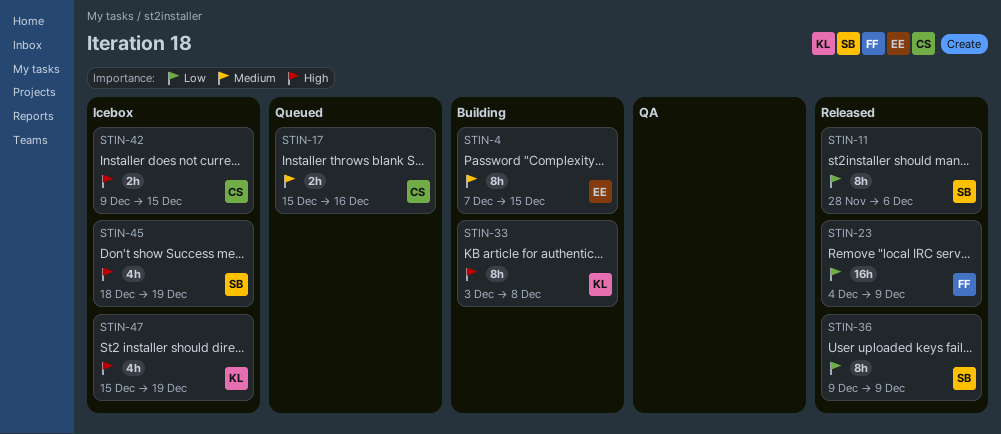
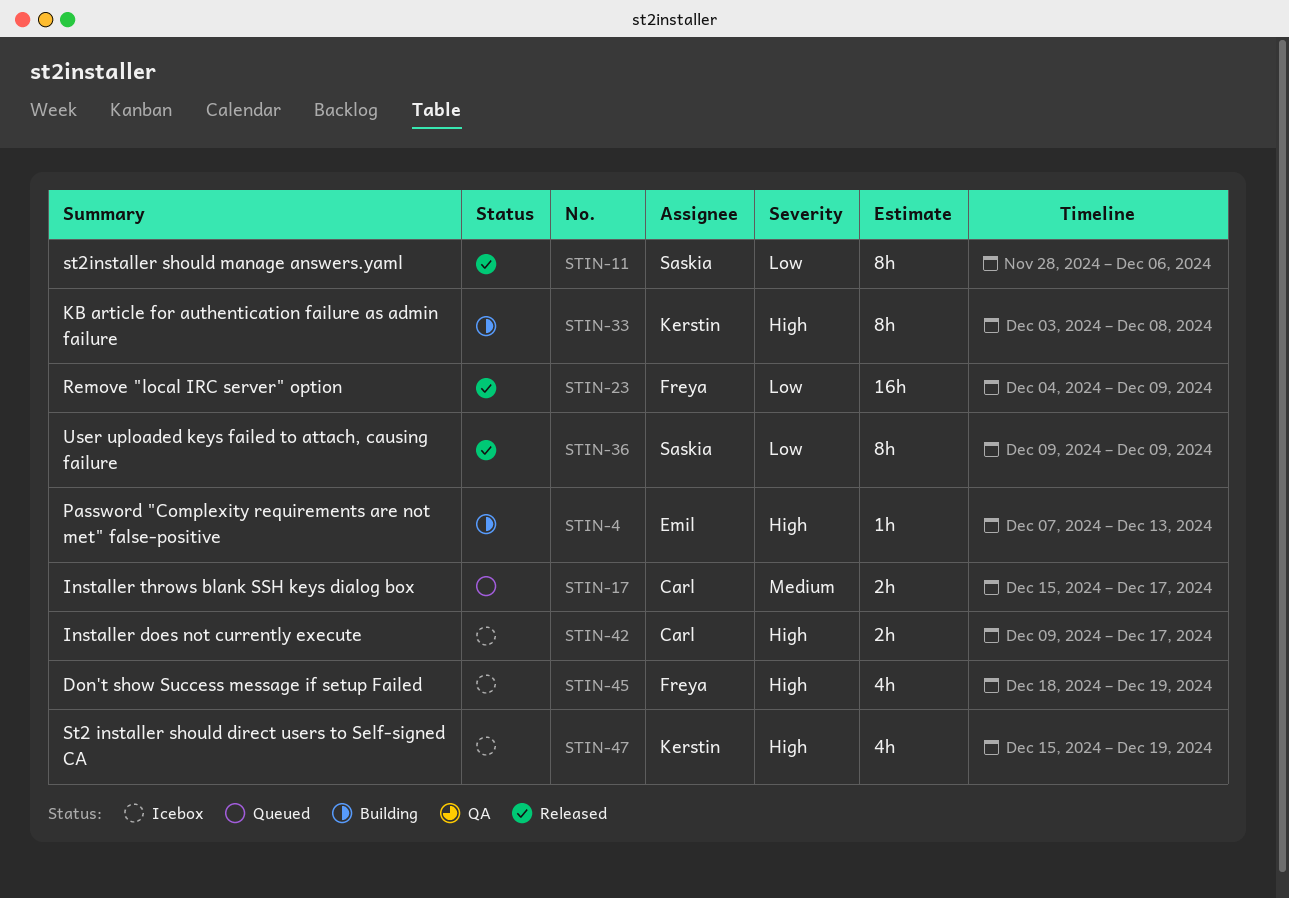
STIN-4, priority: Medium -> High
STIN-4, estimate: 8h -> 1h
STIN-4, due: Dec 15 -> Dec 13
STIN-17, due: Dec 16 -> Dec 17
STIN-42, due: Dec 15 -> Dec 17
STIN-45, owner: Saskia -> Freya

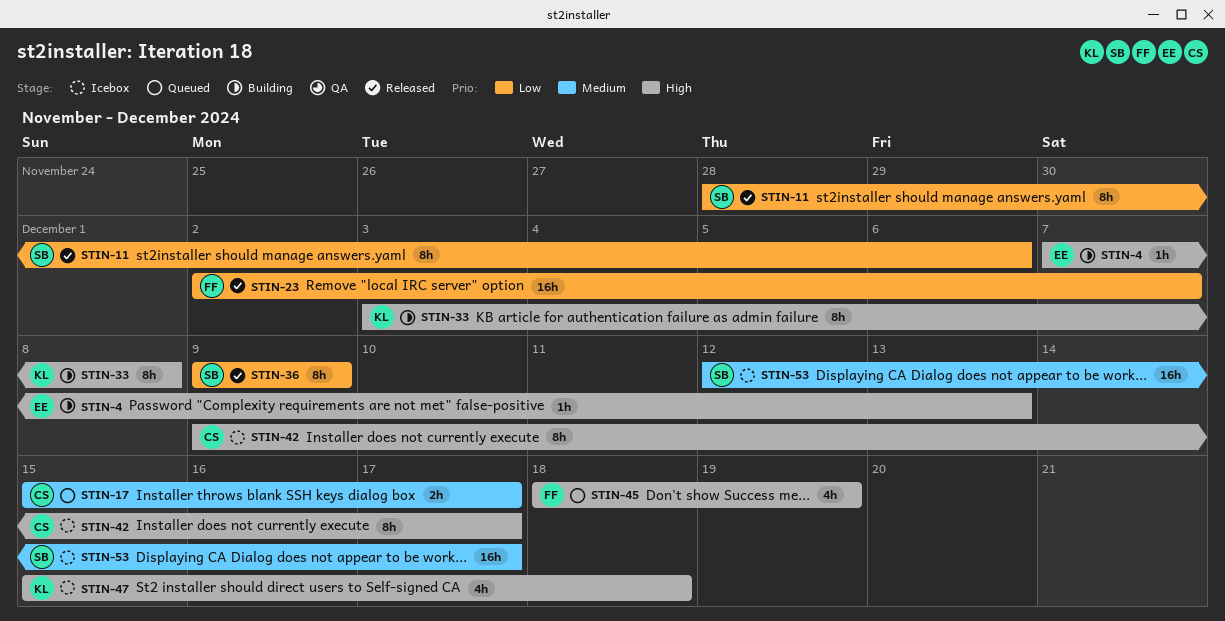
STIN-23, start: Dec 4 -> Dec 2
STIN-23, due: Dec 9 -> Dec 7
STIN-42, estimate: 2h -> 8h
STIN-45, status: Icebox -> Queued
STIN-47, due: Dec 19 -> Dec 18
STIN-53: none -> present

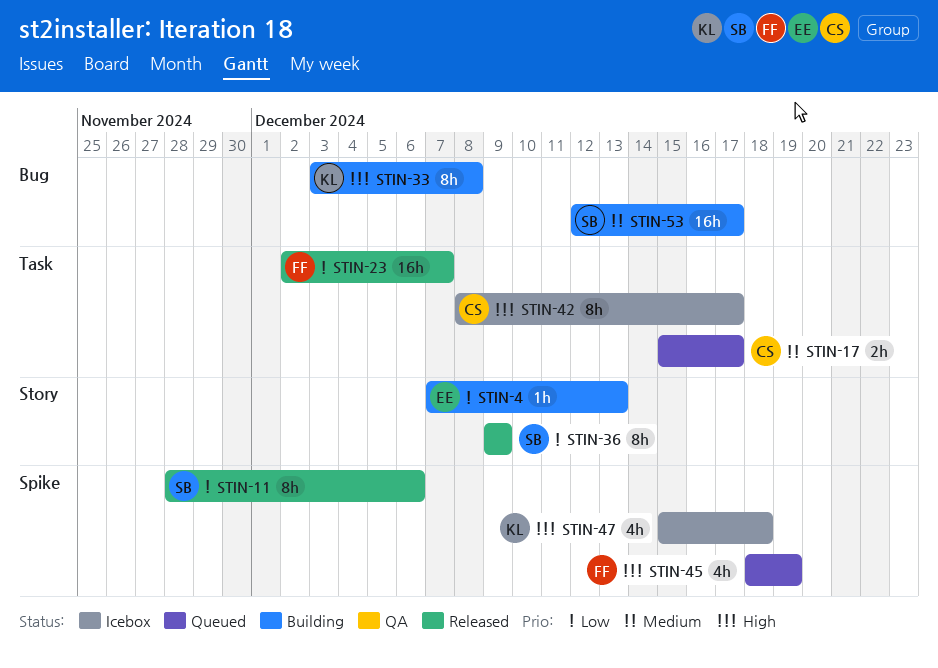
STIN-4, priority: High -> Low
STIN-42, start: Dec 9 -> Dec 8
STIN-53, status: Icebox -> Building

